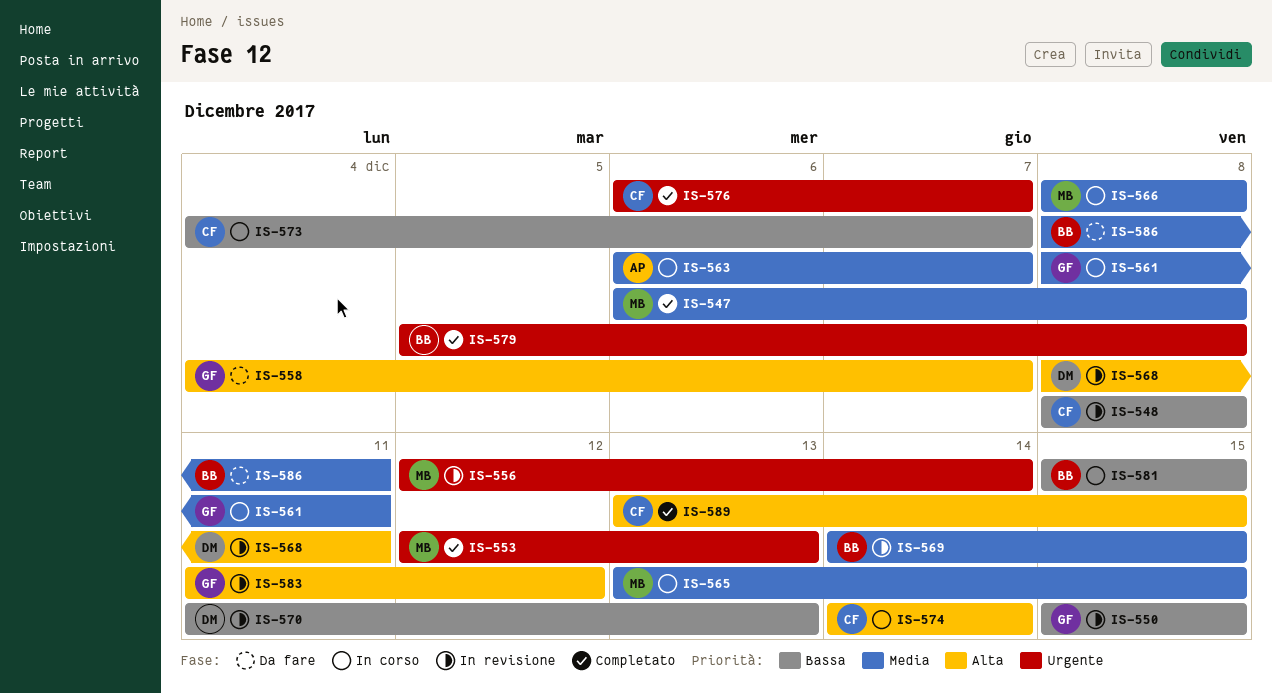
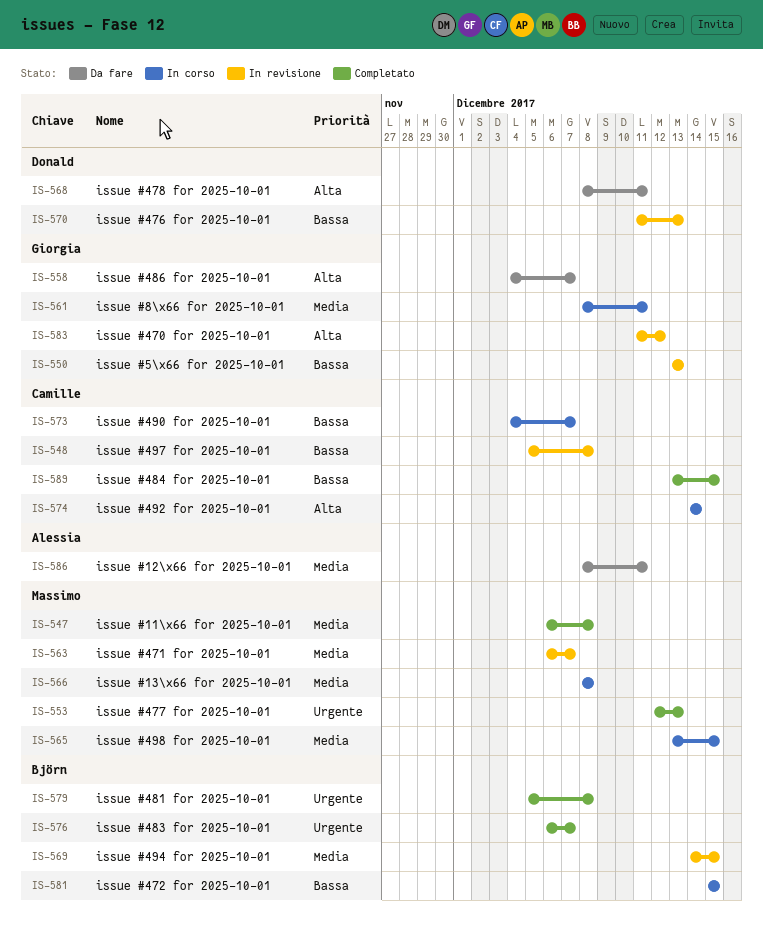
IS-548, start: Dec 8 -> Dec 5
IS-550, start: Dec 15 -> Dec 13
IS-550, due: Dec 15 -> Dec 13
IS-556: present -> none
IS-563, status: In corso -> In revisione
IS-563, owner: Alessia -> Massimo
IS-568, status: In revisione -> Da fare
IS-576, owner: Camille -> Björn
IS-586, owner: Björn -> Alessia
IS-589, priority: Alta -> Bassa

